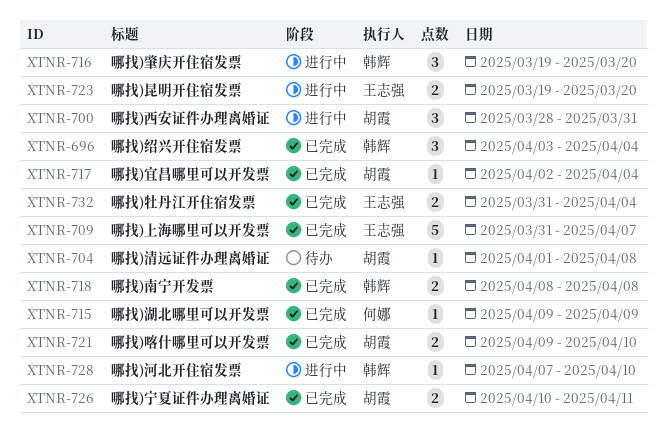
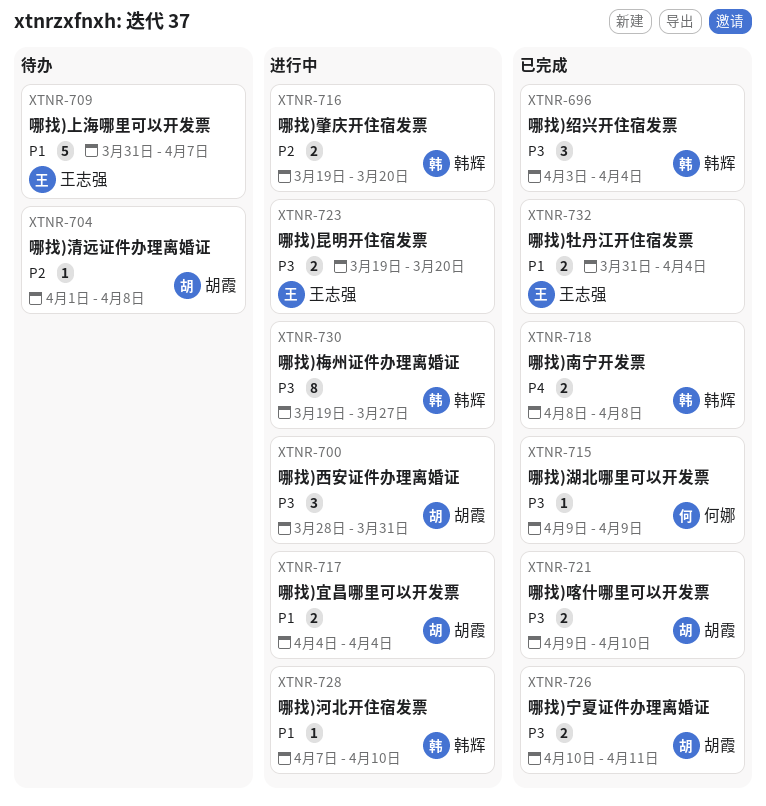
XTNR-709, status: 已完成 -> 待办
XTNR-716, estimate: 3 -> 2
XTNR-717, status: 已完成 -> 进行中
XTNR-717, estimate: 1 -> 2
XTNR-717, start: Apr 2 -> Apr 4
XTNR-730: none -> present

